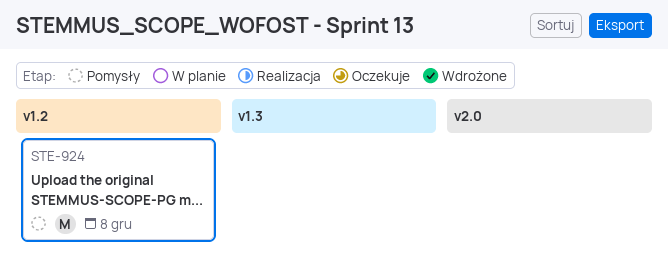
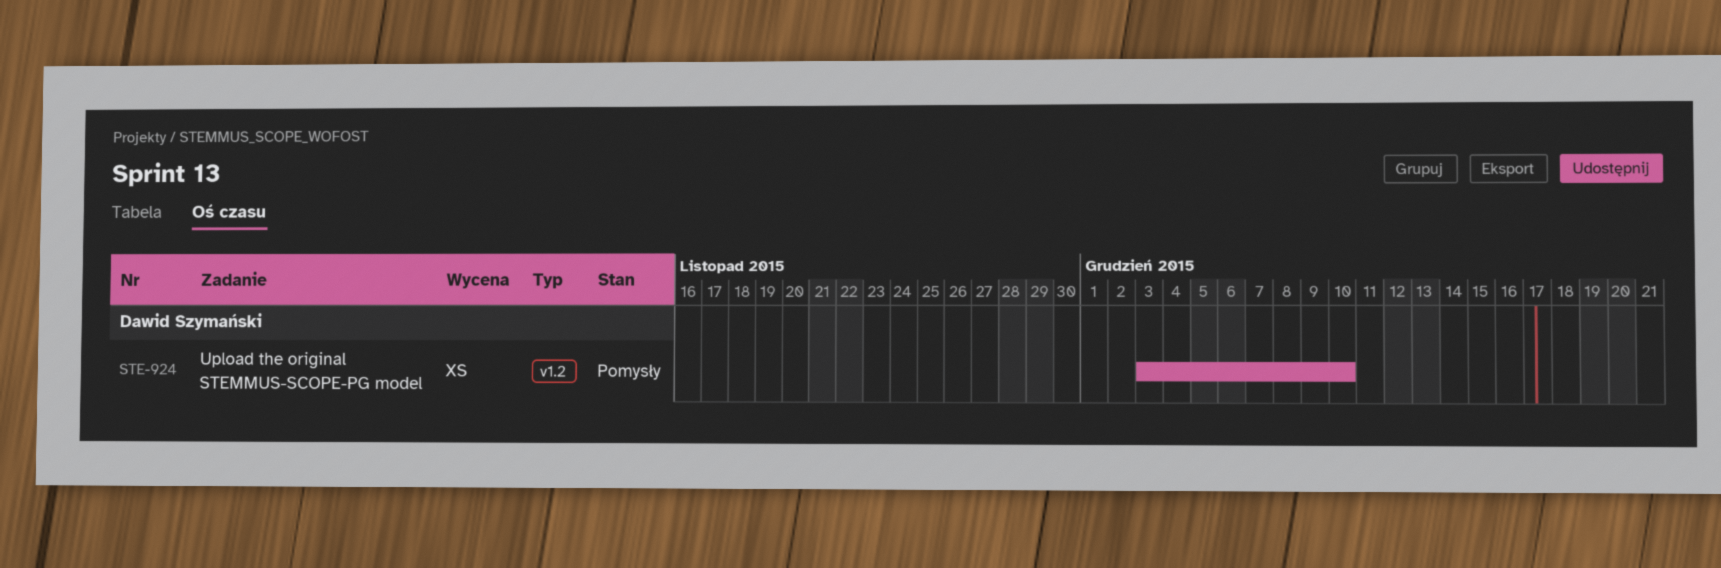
STE-924, estimate: M -> XS
STE-924, due: Dec 8 -> Dec 10

